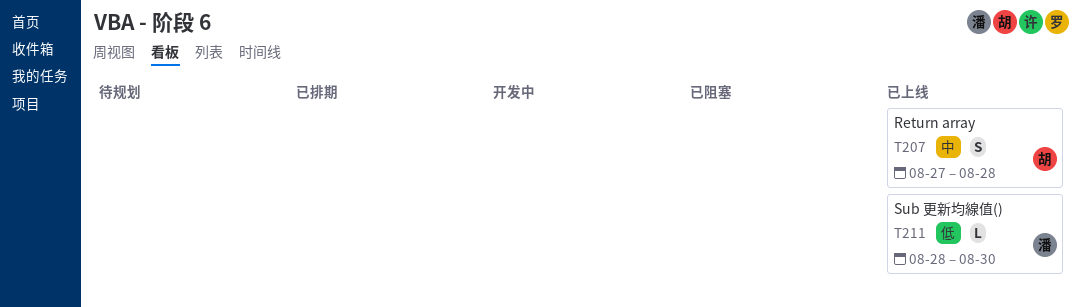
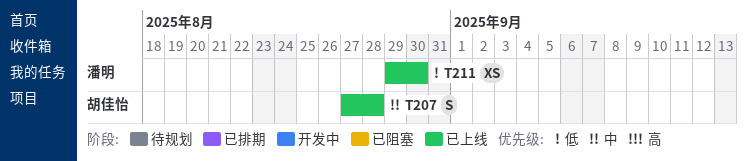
T211, estimate: L -> XS
T211, start: Aug 28 -> Aug 29

